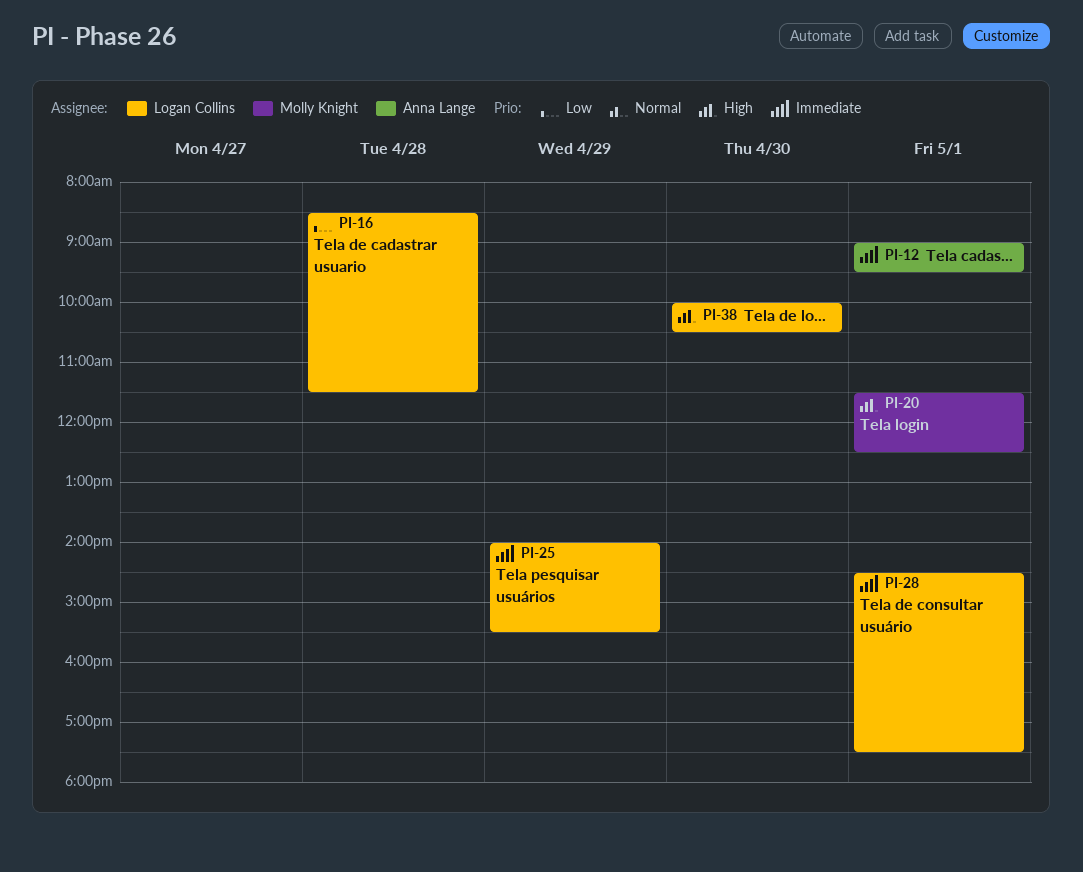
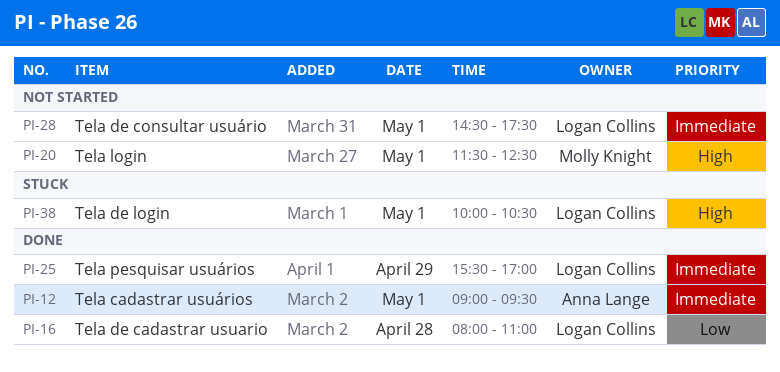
PI-16, begins: 08:30 -> 08:00
PI-16, ends: 11:30 -> 11:00
PI-25, begins: 14:00 -> 15:30
PI-25, ends: 15:30 -> 17:00
PI-38, day: Apr 30 -> May 1

